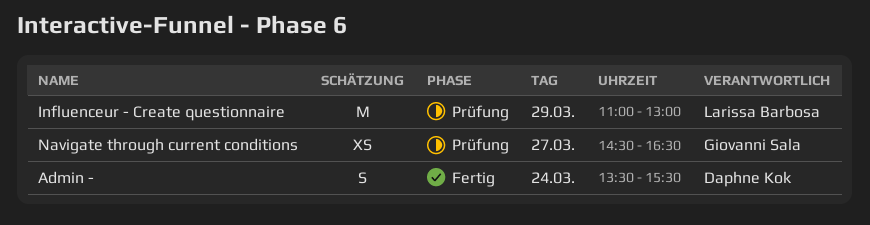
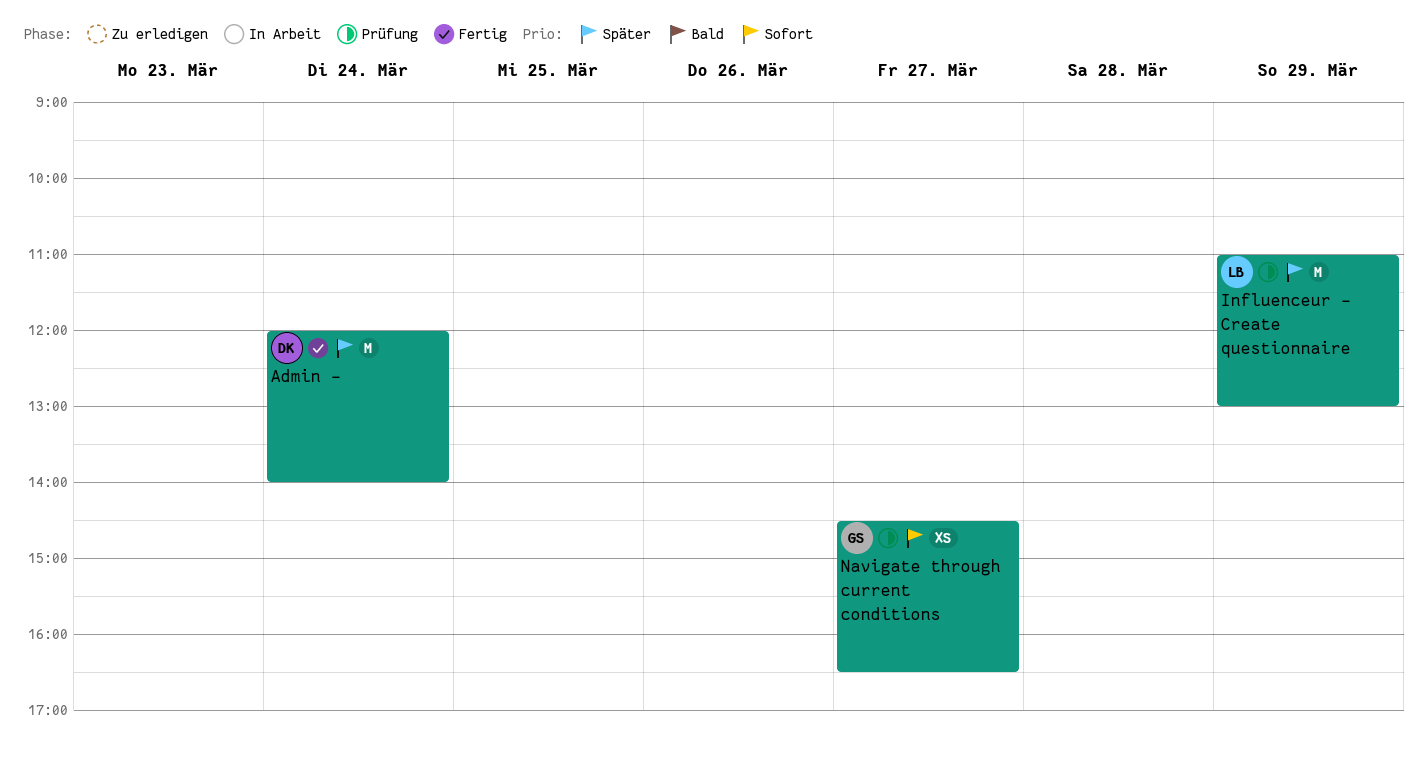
Admin -, estimate: S -> M
Admin -, begins: 13:30 -> 12:00
Admin -, ends: 15:30 -> 14:00

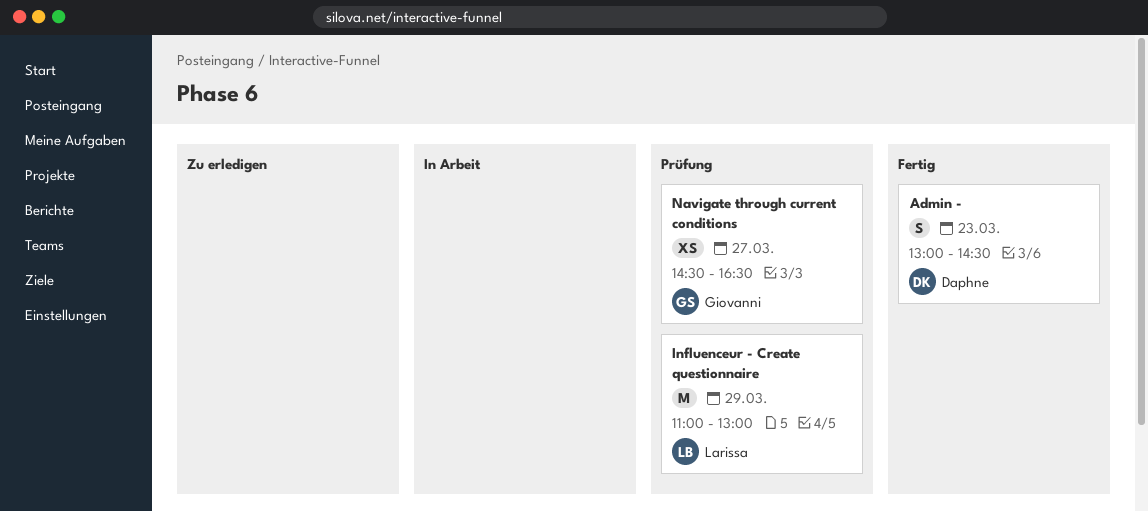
Admin -, estimate: M -> S
Admin -, day: Mar 24 -> Mar 23
Admin -, begins: 12:00 -> 13:00
Admin -, ends: 14:00 -> 14:30

